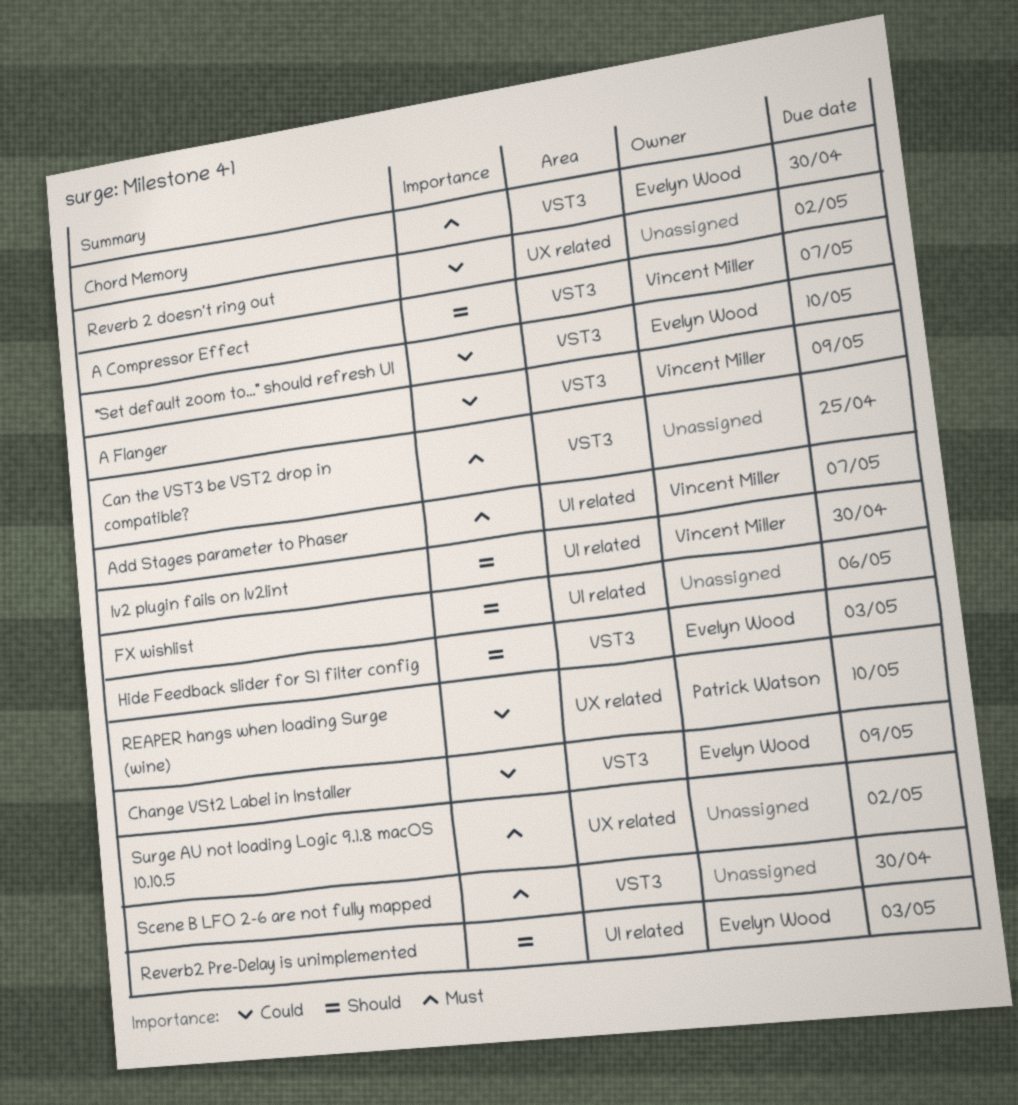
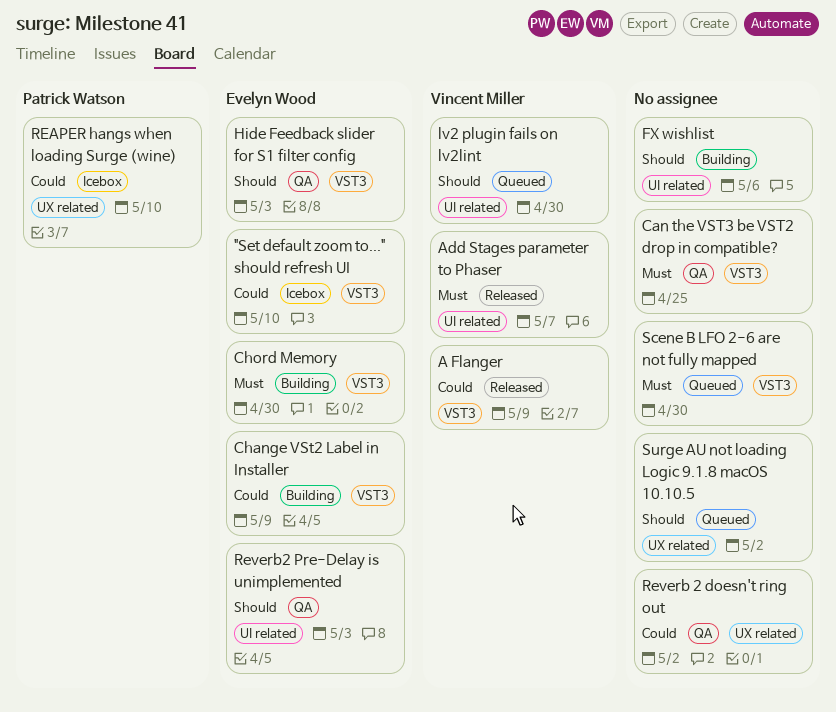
A Compressor Effect: present -> none
Surge AU not loading Logic 9.1.8 macOS 10.10.5, priority: Must -> Should

